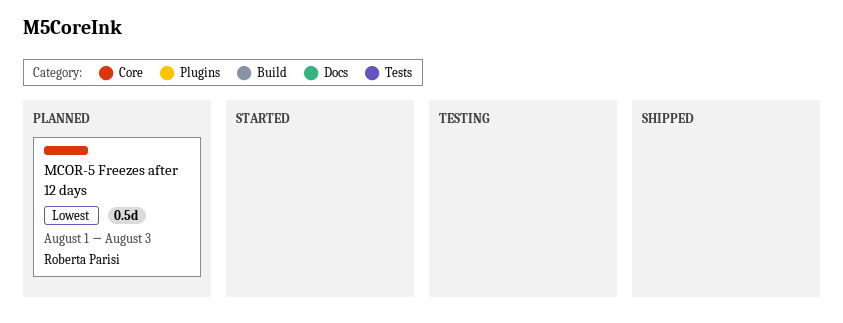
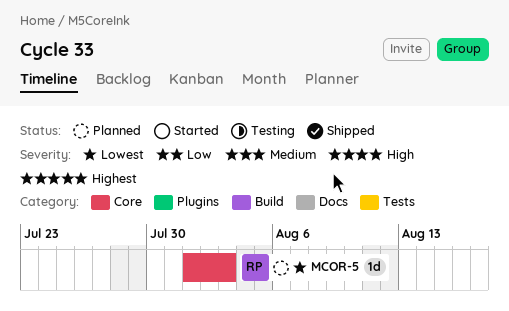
MCOR-5, estimate: 0.5d -> 1d

